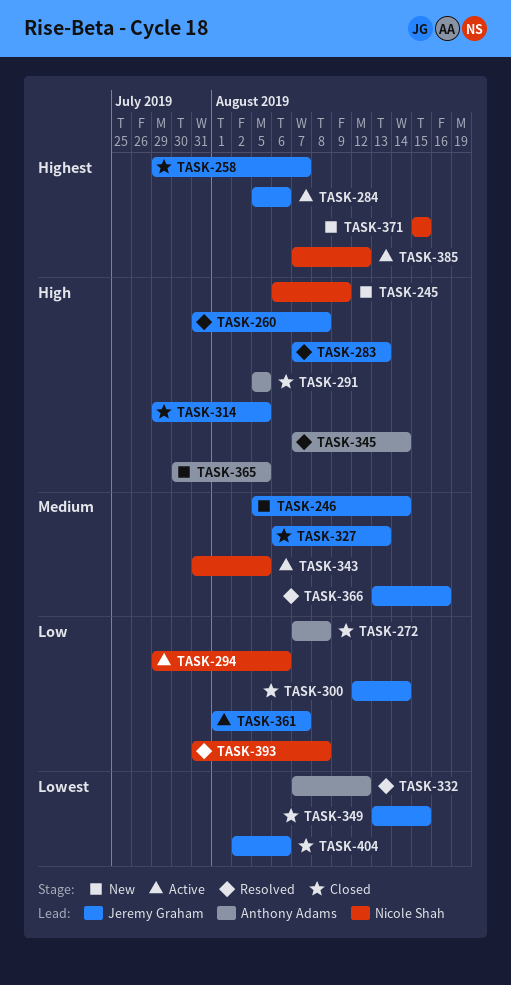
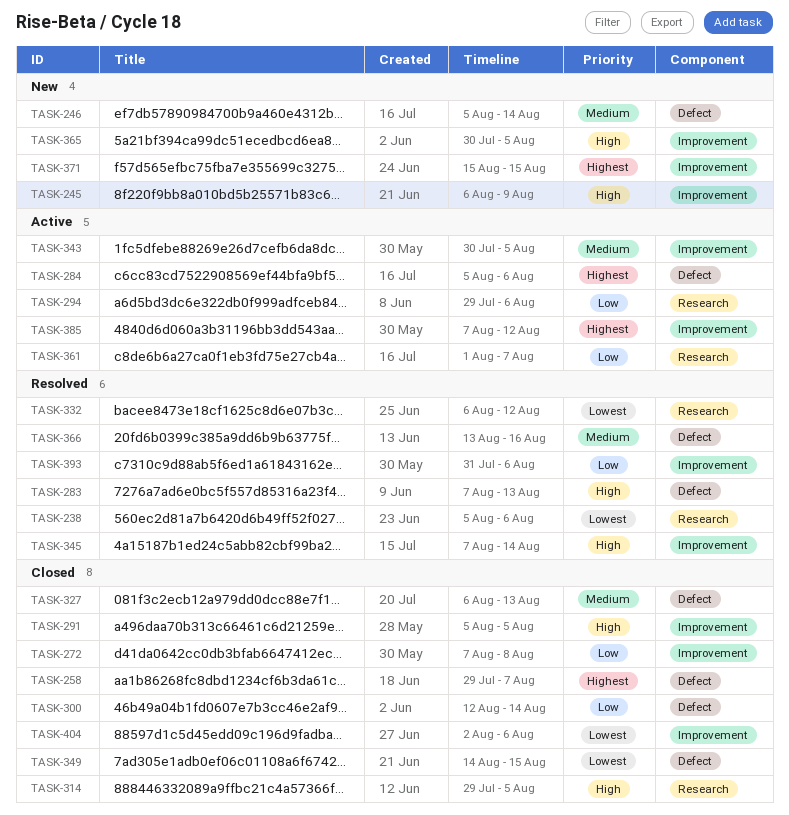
TASK-238: none -> present
TASK-260: present -> none
TASK-332, start: Aug 7 -> Aug 6
TASK-343, start: Jul 31 -> Jul 30
TASK-349, start: Aug 13 -> Aug 14
TASK-393, due: Aug 8 -> Aug 6

